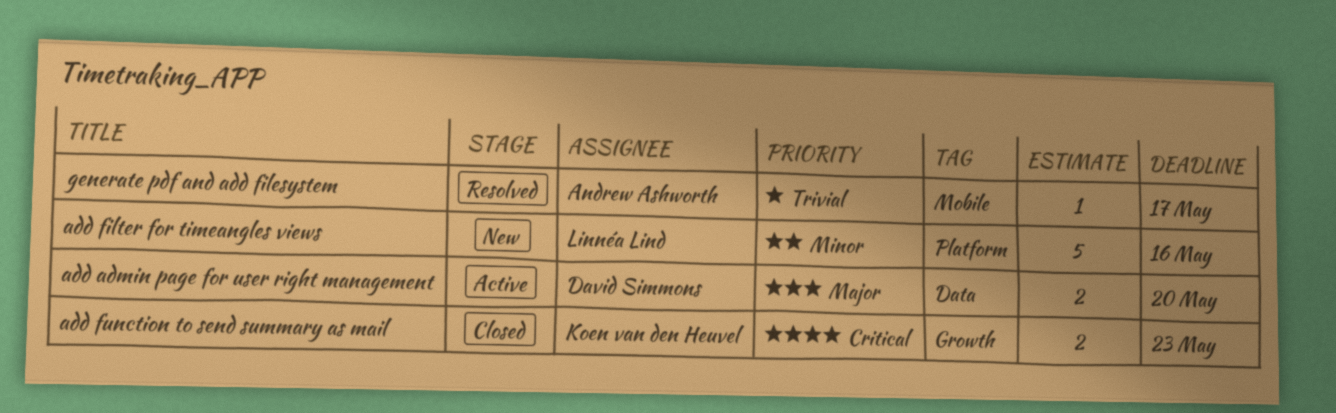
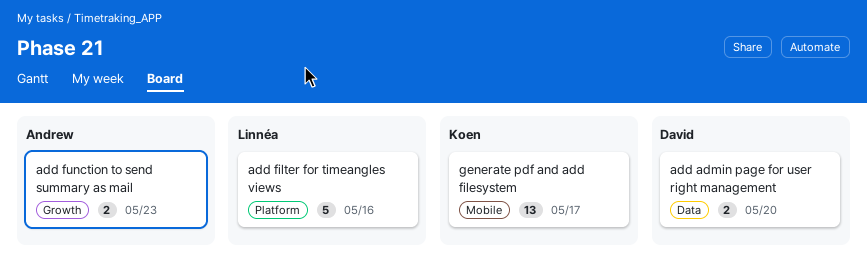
add function to send summary as mail, owner: Koen van den Heuvel -> Andrew Ashworth
generate pdf and add filesystem, owner: Andrew Ashworth -> Koen van den Heuvel
generate pdf and add filesystem, estimate: 1 -> 13

